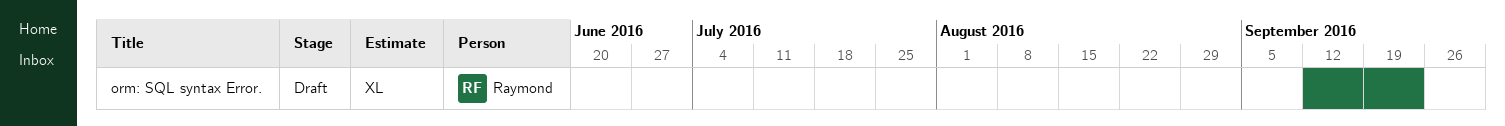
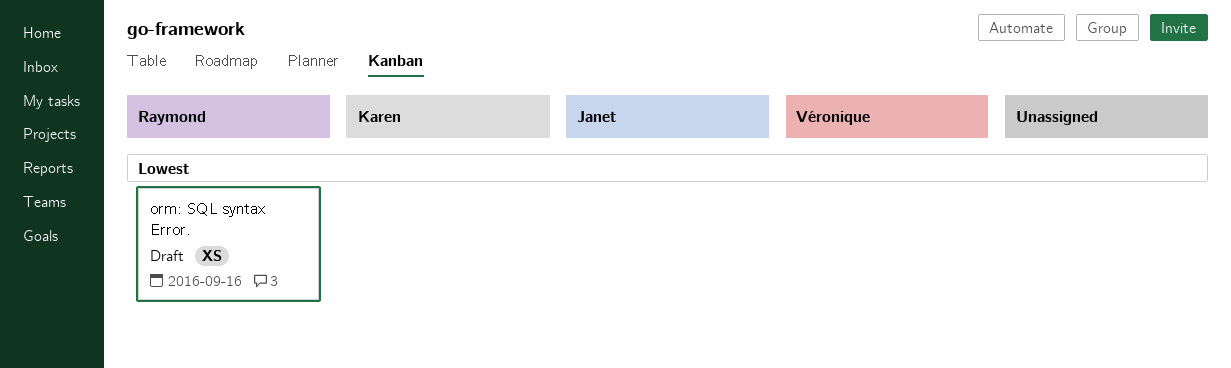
orm: SQL syntax Error., estimate: XL -> XS
orm: SQL syntax Error., due: Sep 23 -> Sep 16

